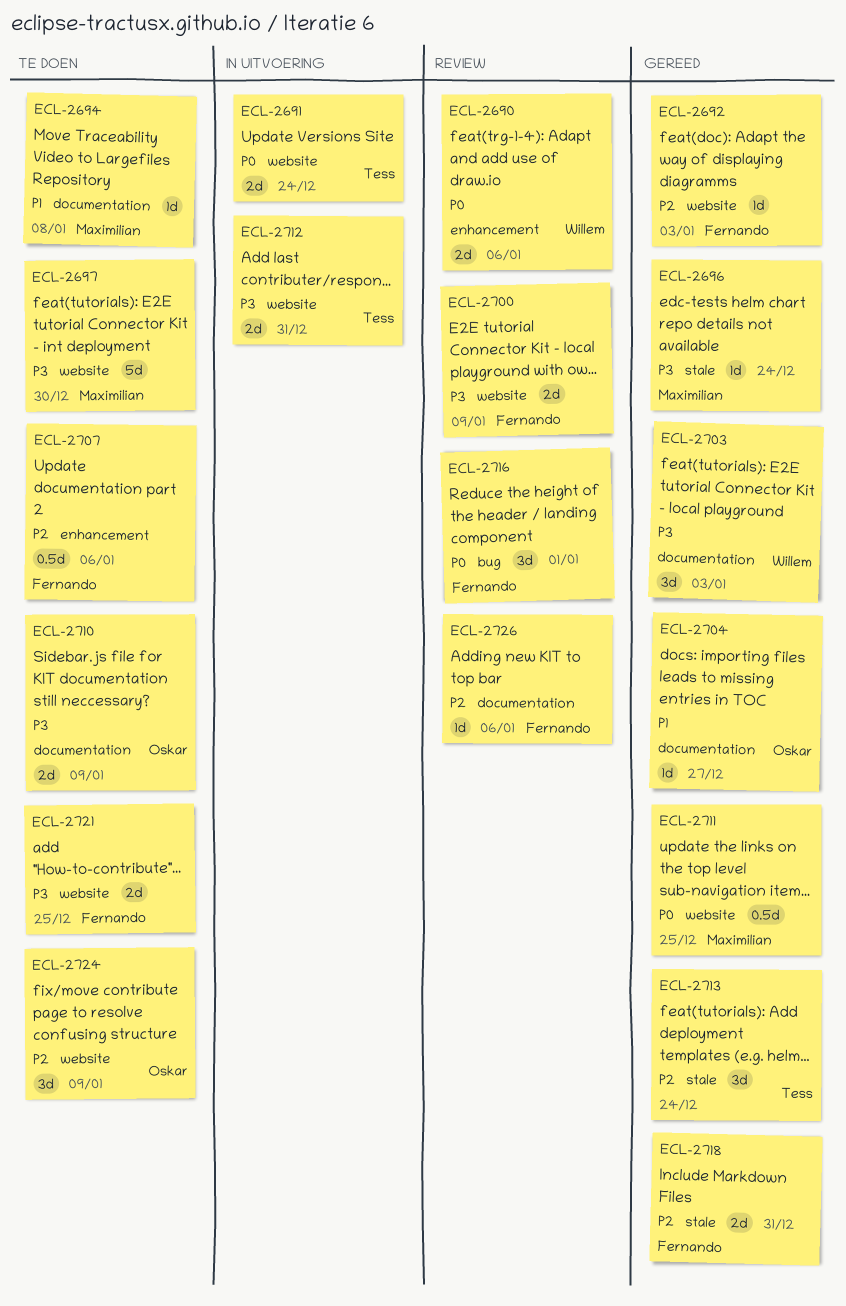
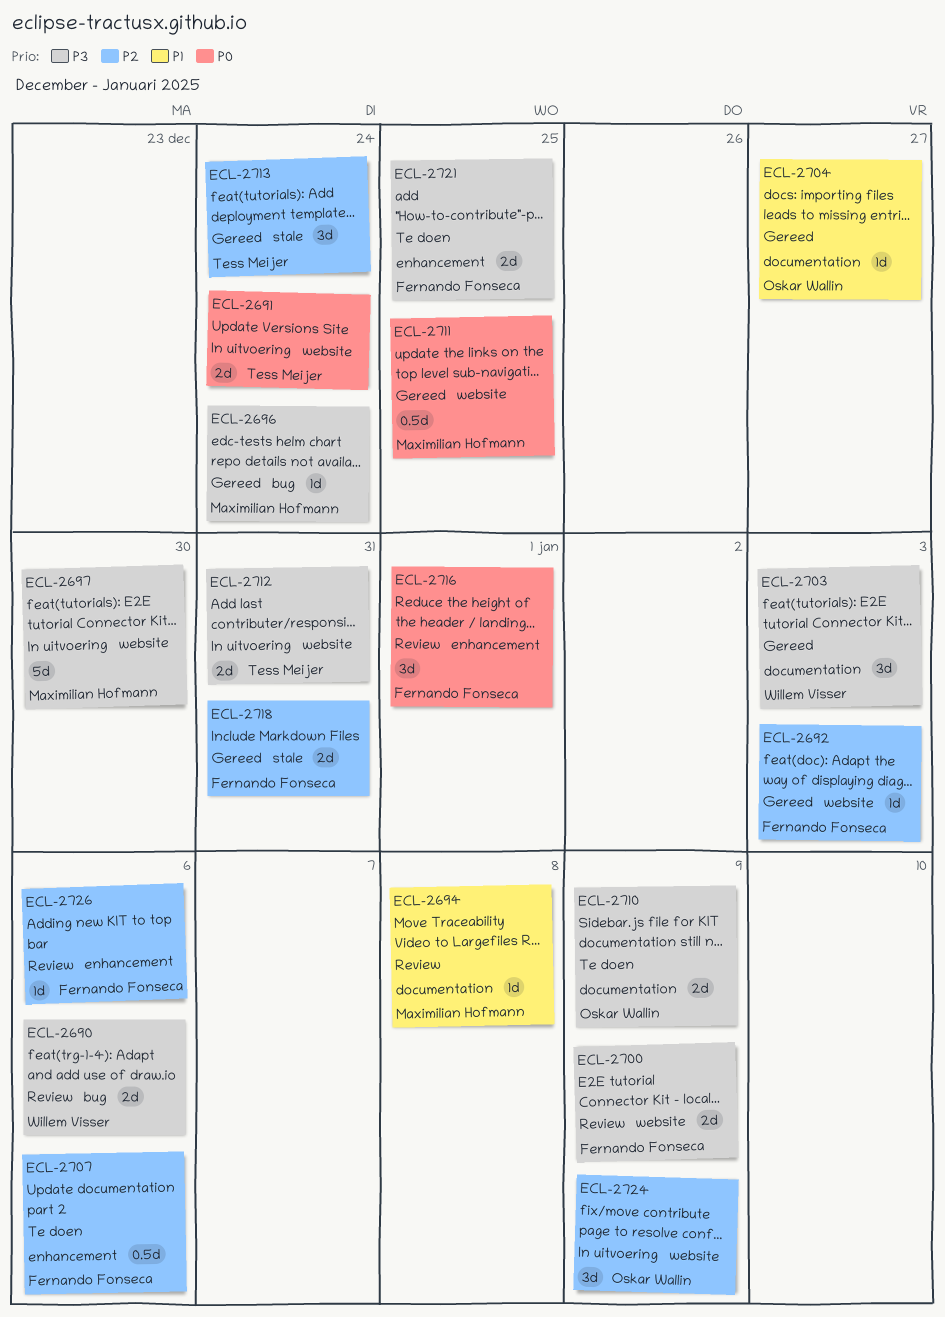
ECL-2690, priority: P0 -> P3
ECL-2690, label: enhancement -> bug
ECL-2694, status: Te doen -> Review
ECL-2696, label: stale -> bug
ECL-2697, status: Te doen -> In uitvoering
ECL-2716, label: bug -> enhancement
ECL-2721, label: website -> enhancement
ECL-2724, status: Te doen -> In uitvoering
ECL-2726, label: documentation -> enhancement

